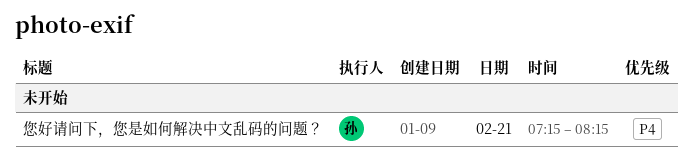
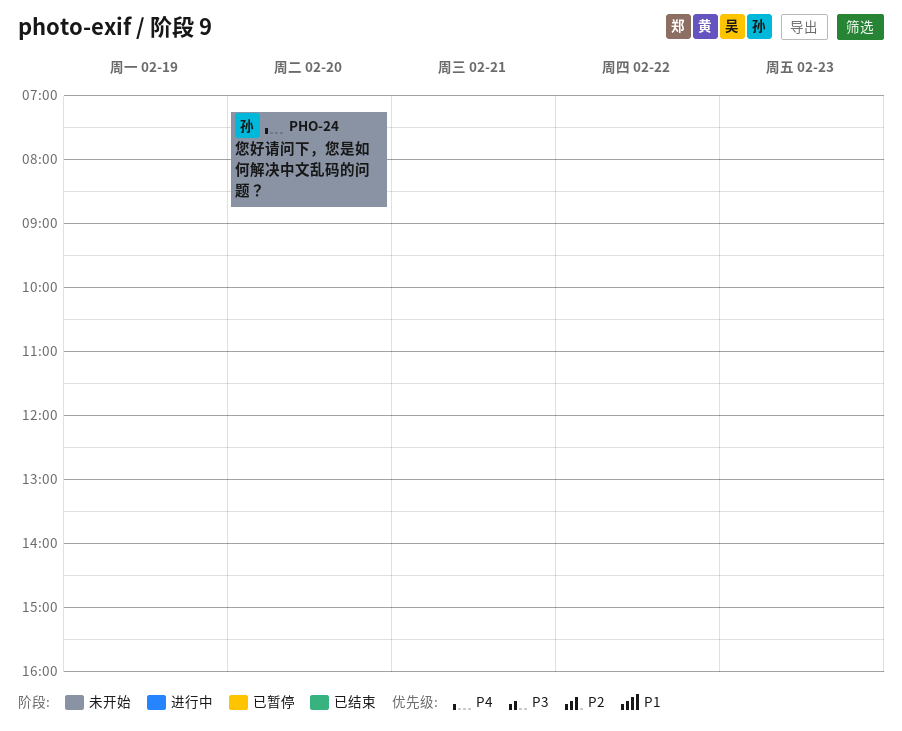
您好请问下，您是如何解决中文乱码的问题？, day: Feb 21 -> Feb 20
您好请问下，您是如何解决中文乱码的问题？, ends: 08:15 -> 08:45

